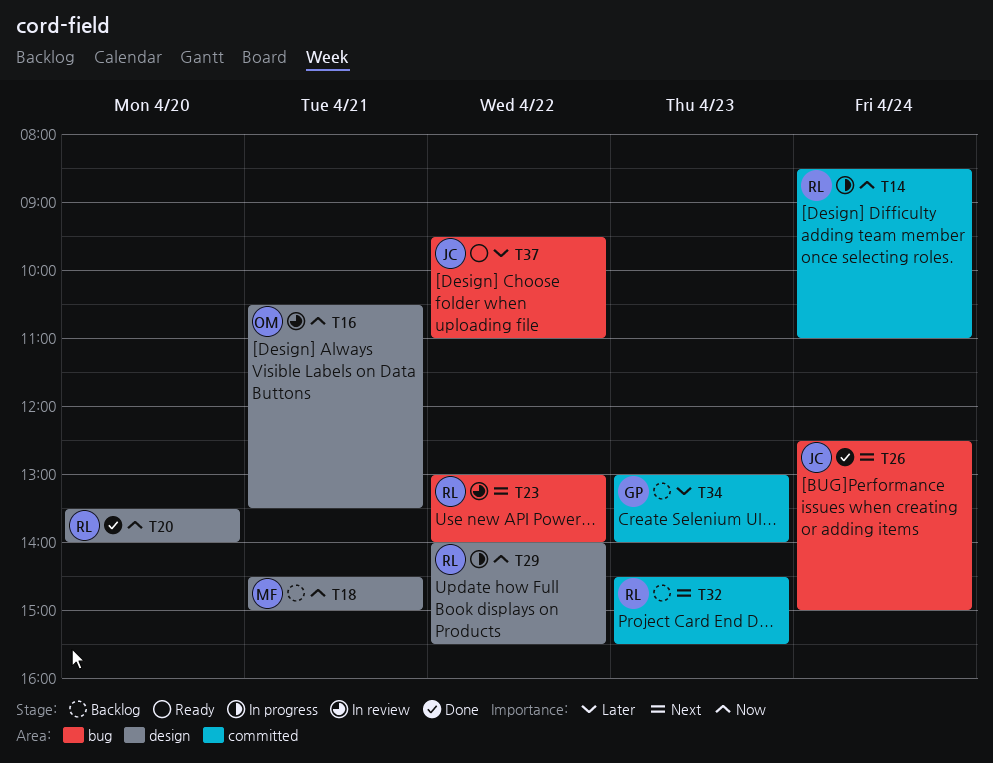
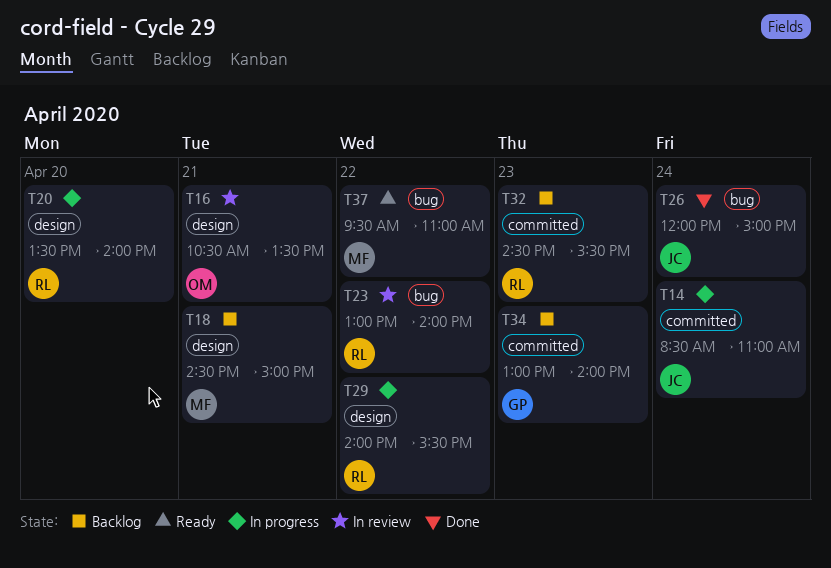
T14, owner: RL -> JC
T20, status: Done -> In progress
T26, begins: 12:30 -> 12:00
T37, owner: JC -> MF

